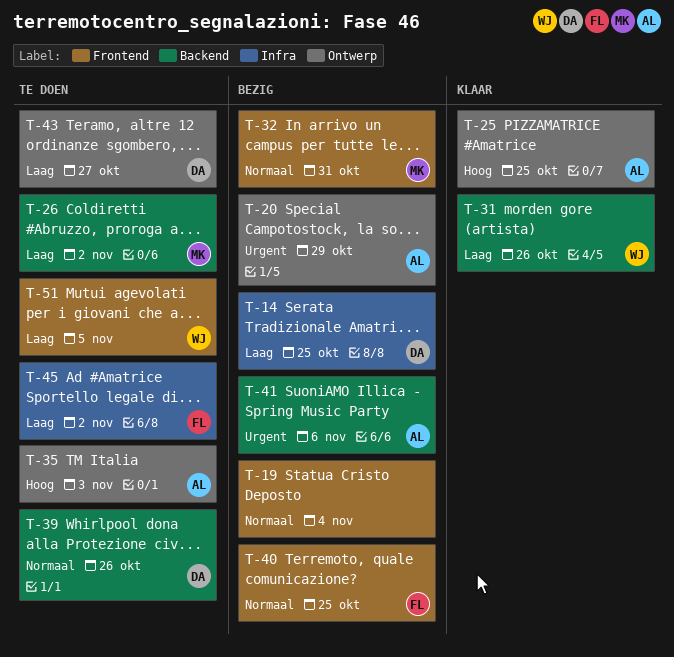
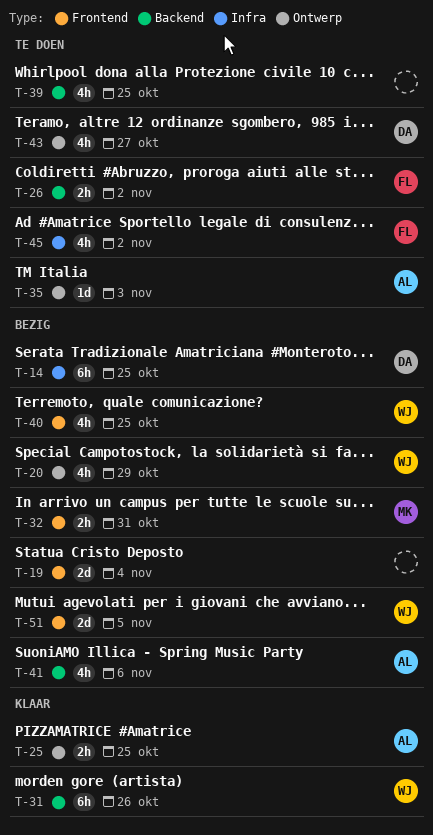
T-20, owner: AL -> WJ
T-26, owner: MK -> FL
T-39, owner: DA -> none
T-39, due: Oct 26 -> Oct 25
T-40, owner: FL -> WJ
T-51, status: Te doen -> Bezig

